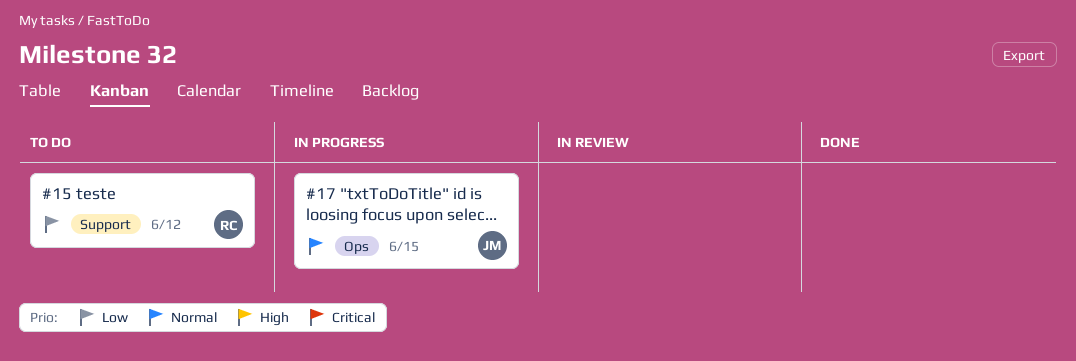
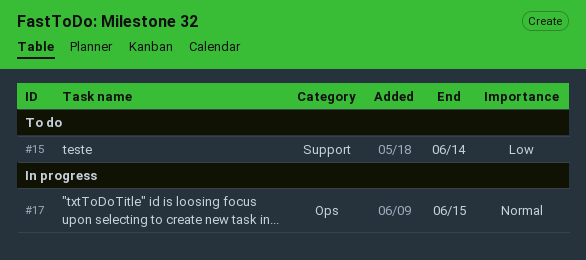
#15, due: Jun 12 -> Jun 14

